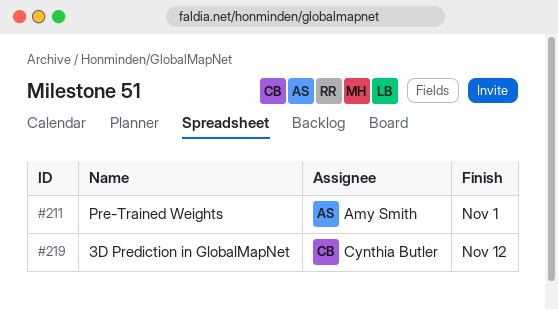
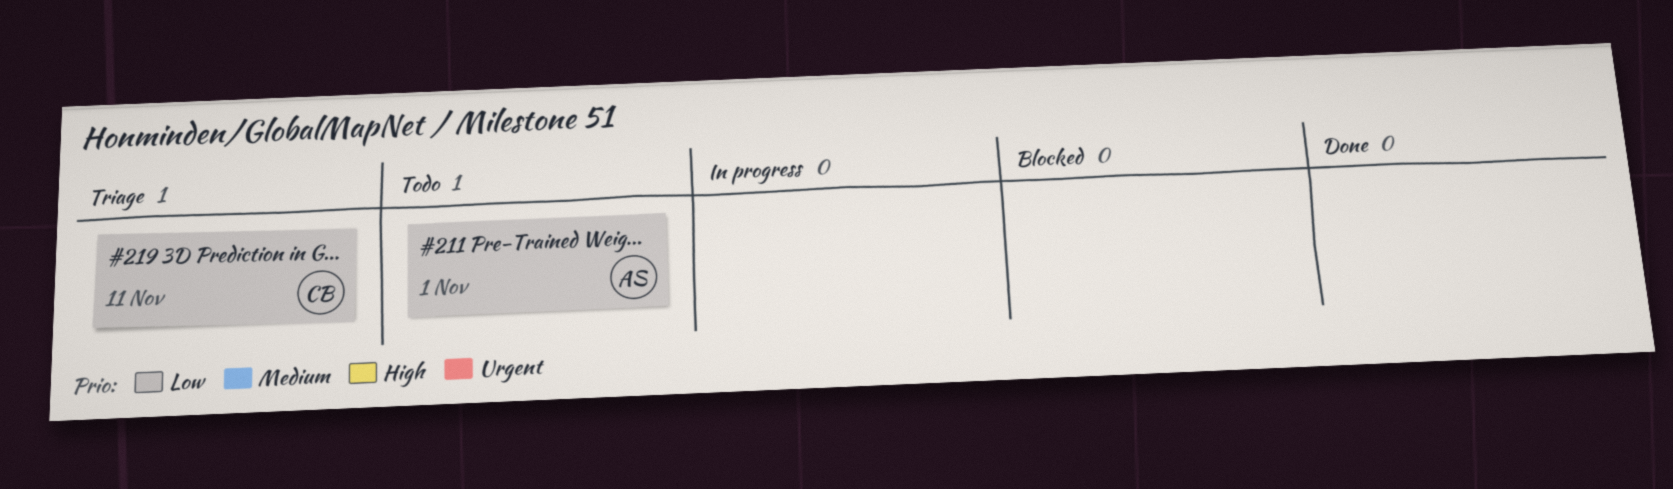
#219, due: Nov 12 -> Nov 11

